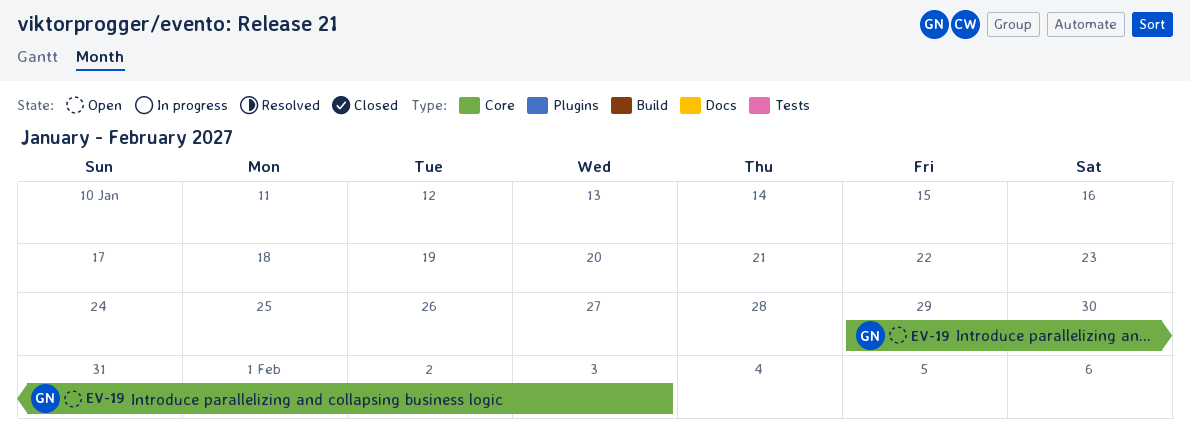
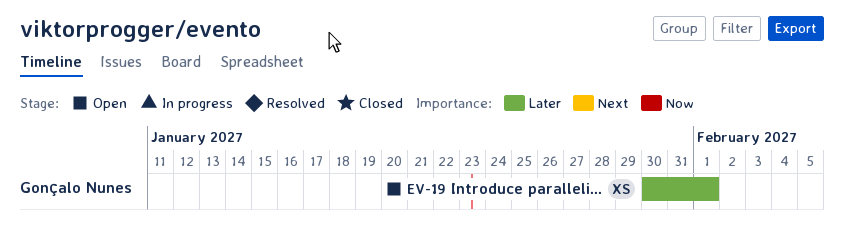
EV-19, start: Jan 29 -> Jan 30
EV-19, due: Feb 3 -> Feb 1

